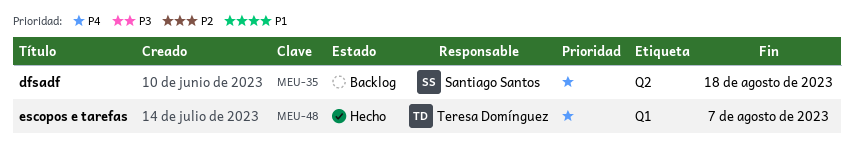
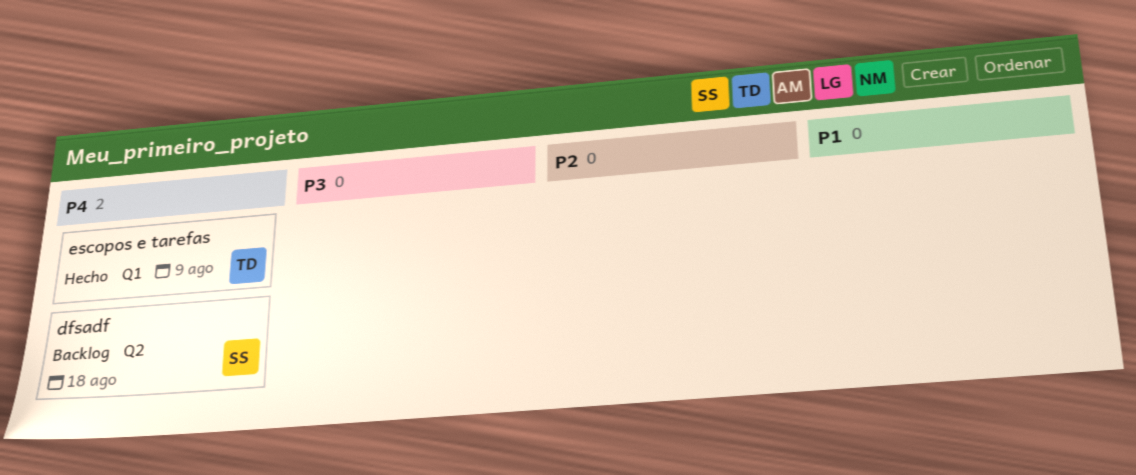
escopos e tarefas, due: Aug 7 -> Aug 9

